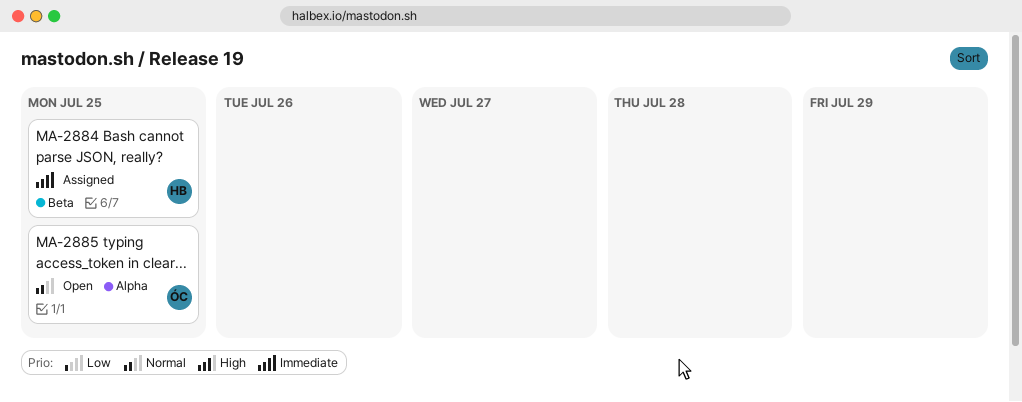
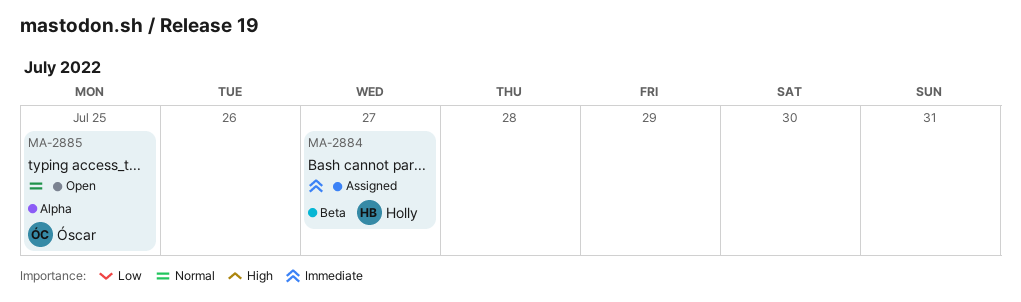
MA-2884, due: Jul 25 -> Jul 27

